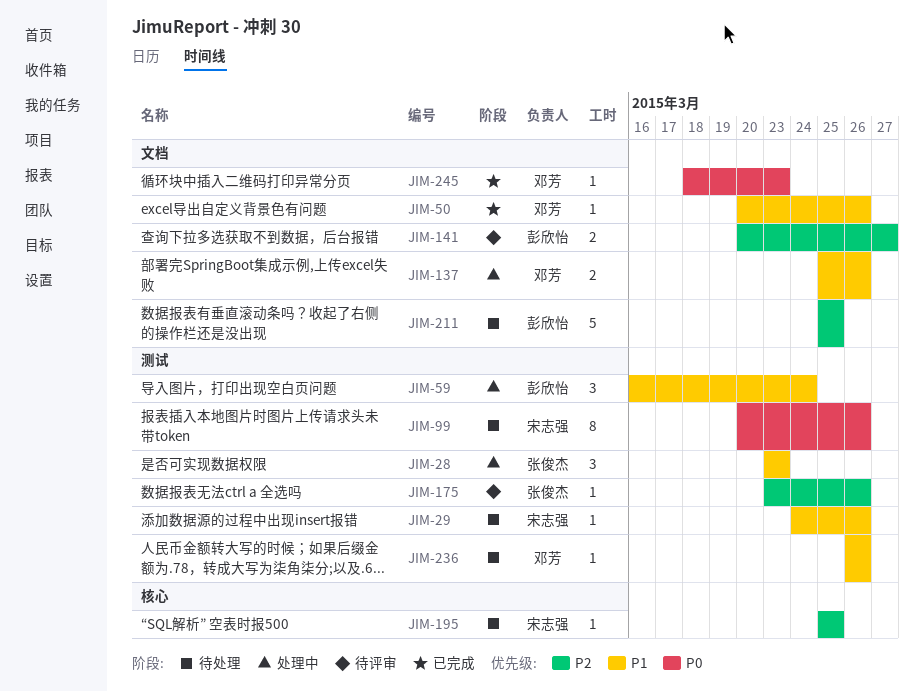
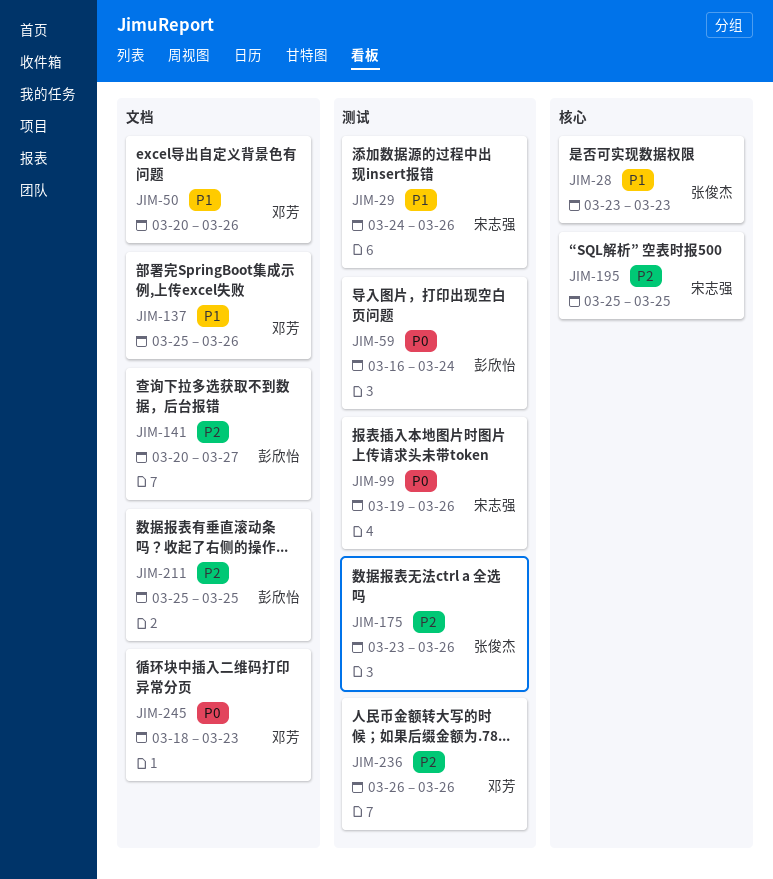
JIM-28, label: 测试 -> 核心
JIM-59, priority: P1 -> P0
JIM-99, start: Mar 20 -> Mar 19
JIM-236, priority: P1 -> P2

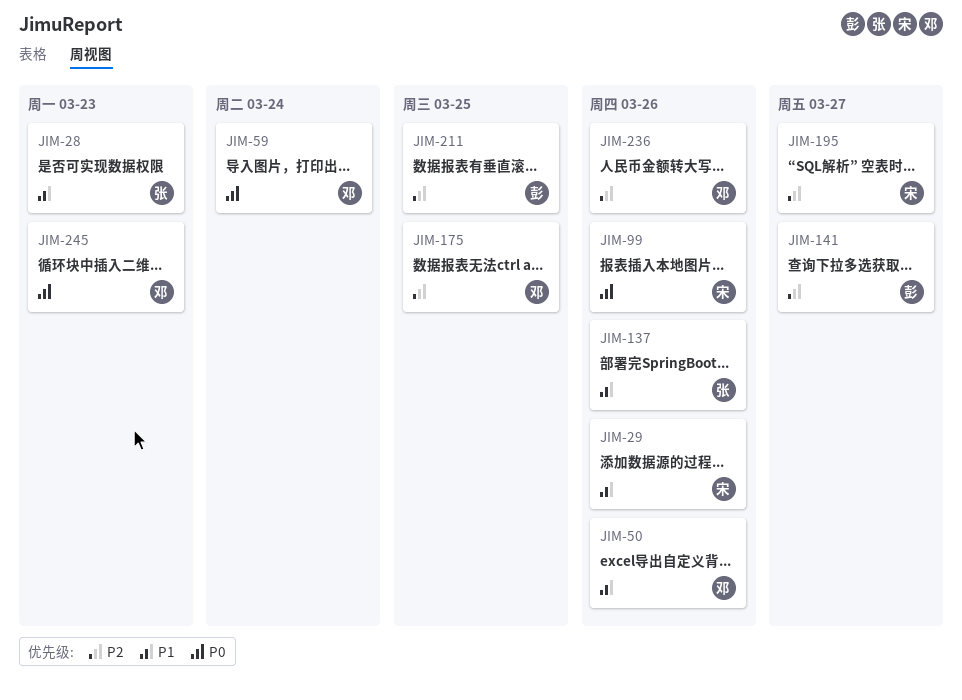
JIM-59, owner: 彭欣怡 -> 邓芳
JIM-137, owner: 邓芳 -> 张俊杰
JIM-175, owner: 张俊杰 -> 邓芳
JIM-175, due: Mar 26 -> Mar 25
JIM-195, due: Mar 25 -> Mar 27

